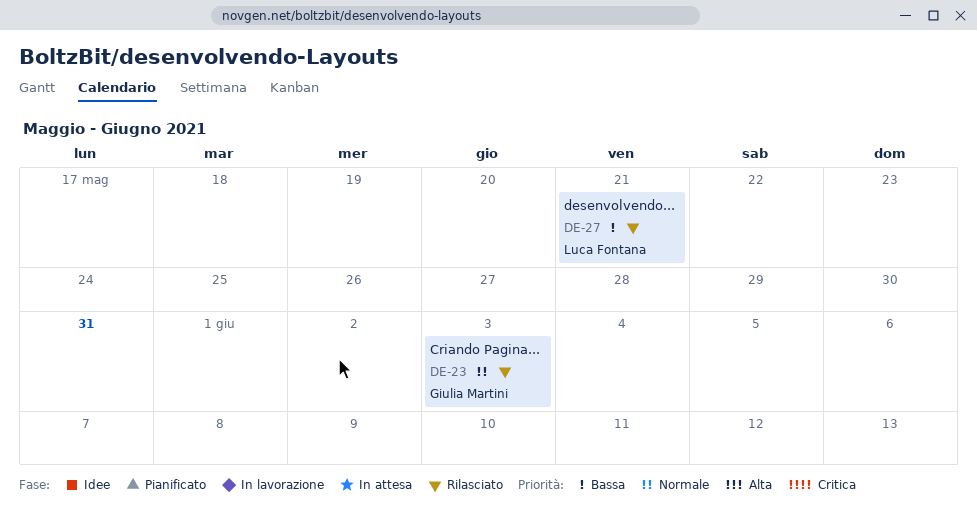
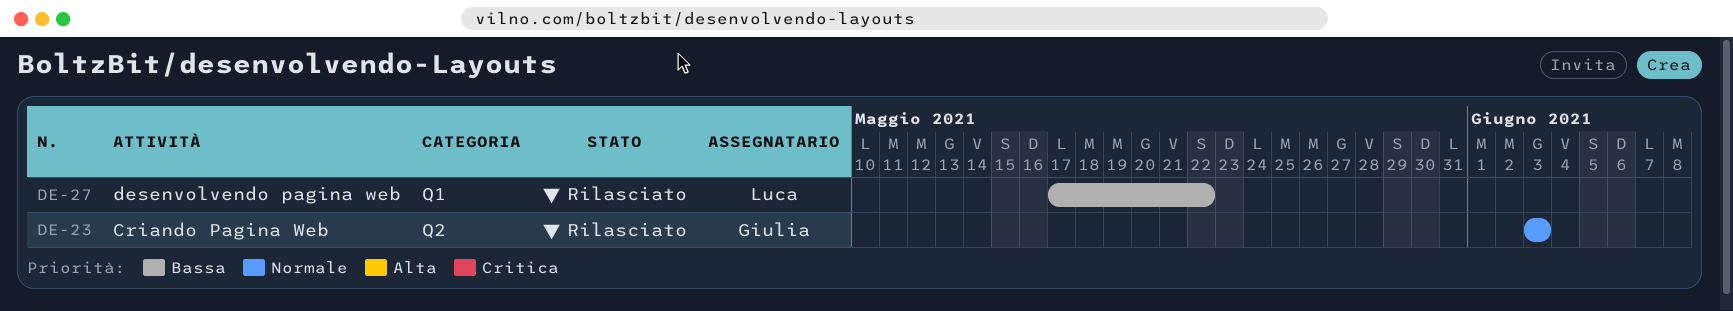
DE-27, due: May 21 -> May 22

